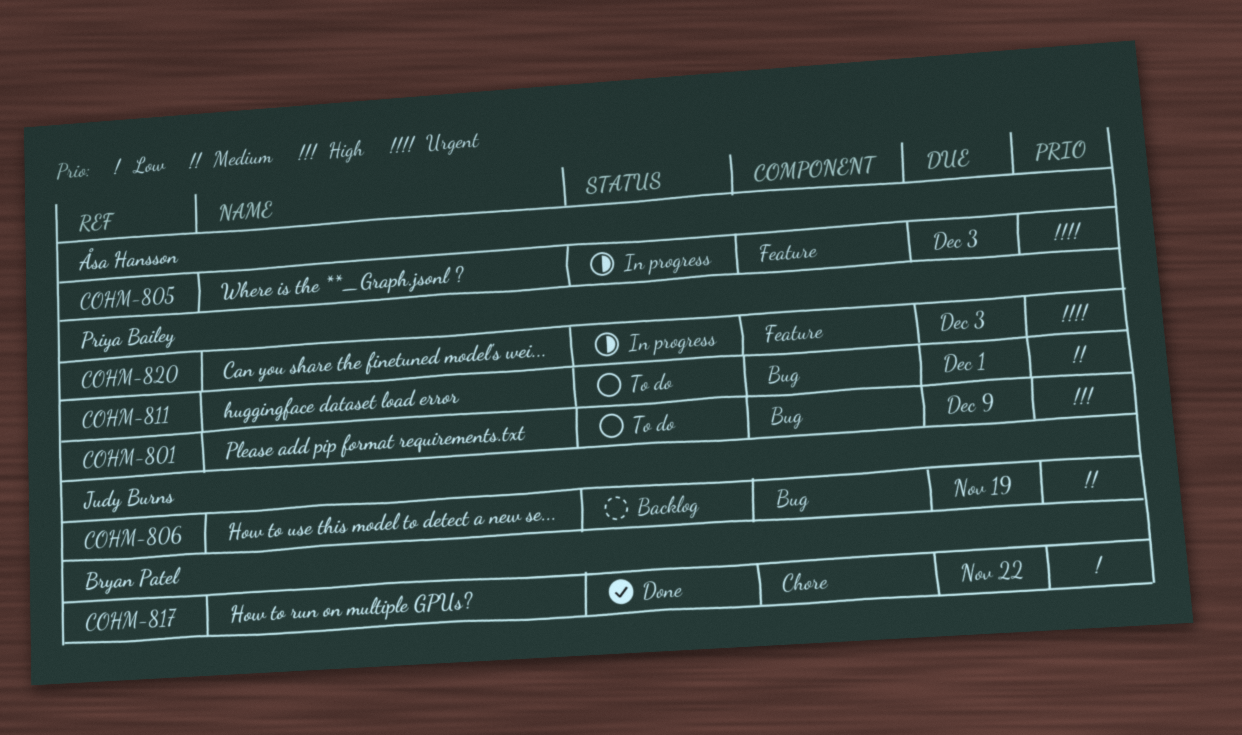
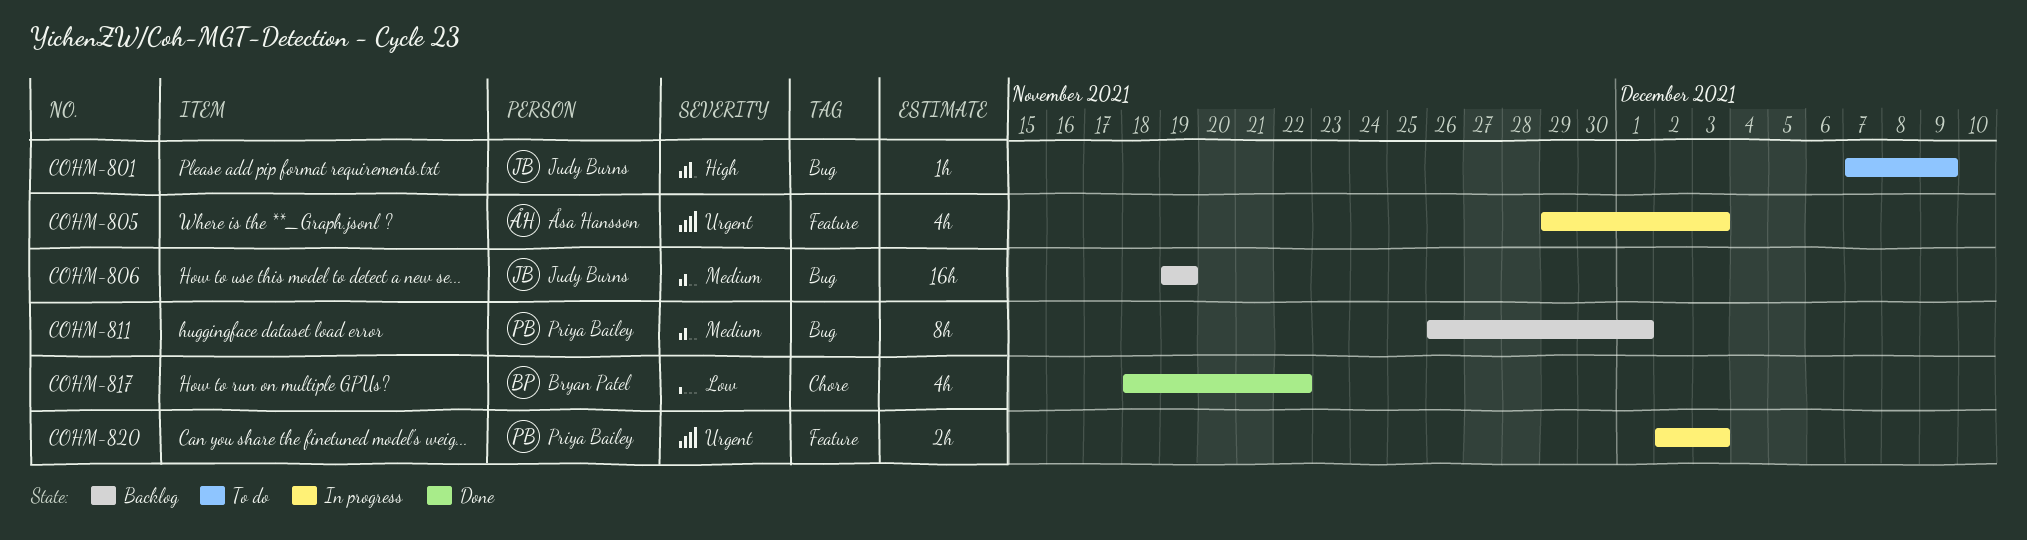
COHM-801, owner: Priya Bailey -> Judy Burns
COHM-811, status: To do -> Backlog

